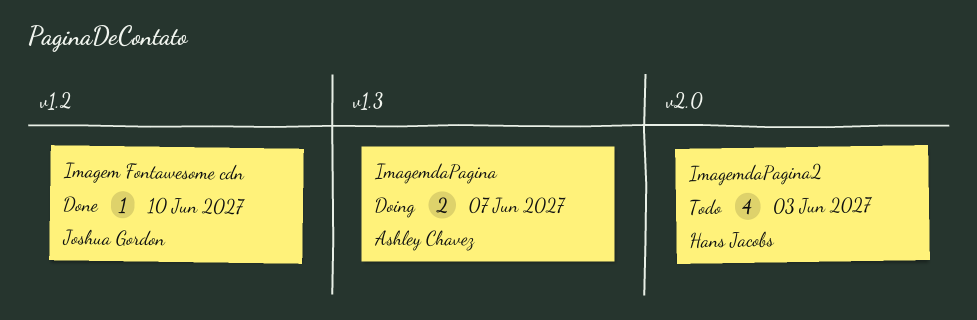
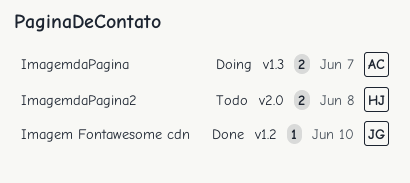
ImagemdaPagina2, estimate: 4 -> 2
ImagemdaPagina2, due: Jun 3 -> Jun 8

